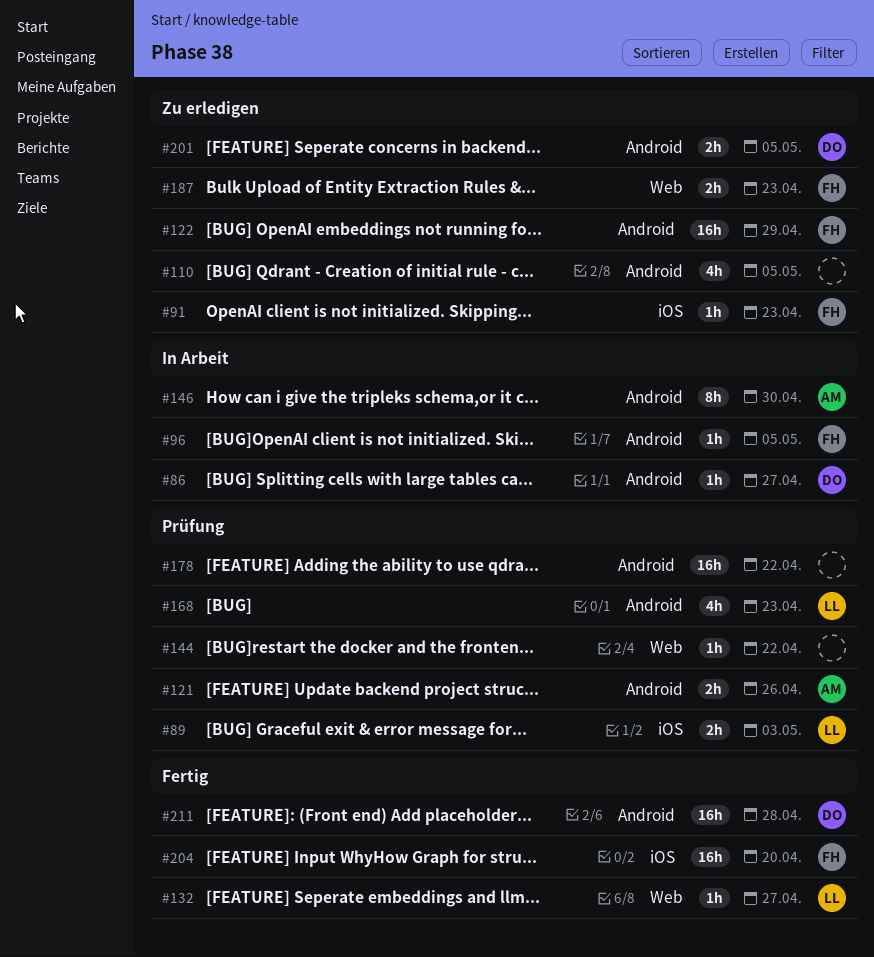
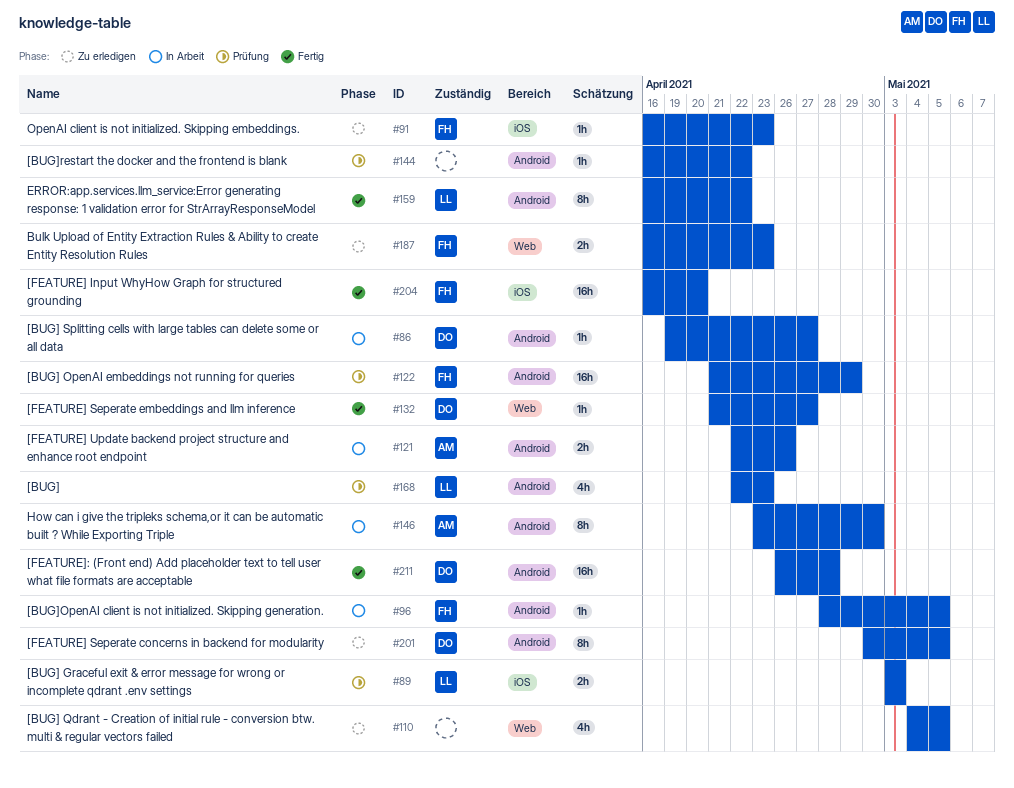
#110, label: Android -> Web
#121, status: Prüfung -> In Arbeit
#122, status: Zu erledigen -> Prüfung
#132, owner: LL -> DO
#144, label: Web -> Android
#159: none -> present
#178: present -> none
#201, estimate: 2h -> 8h

